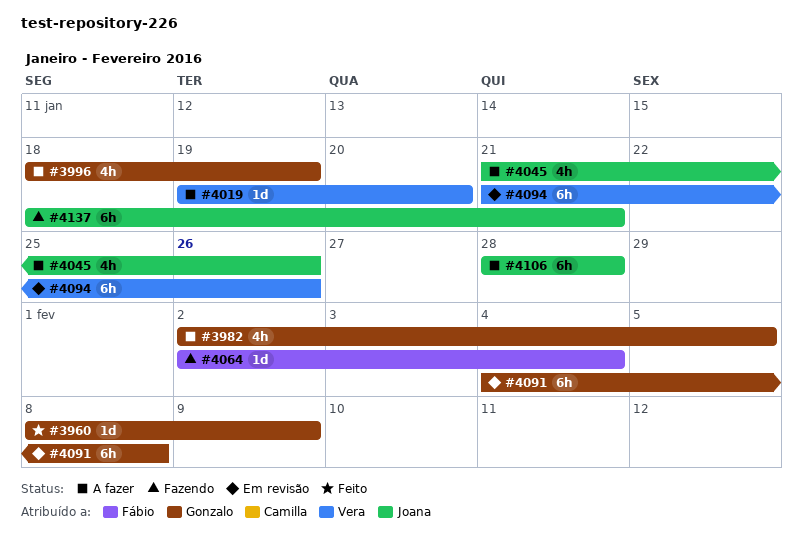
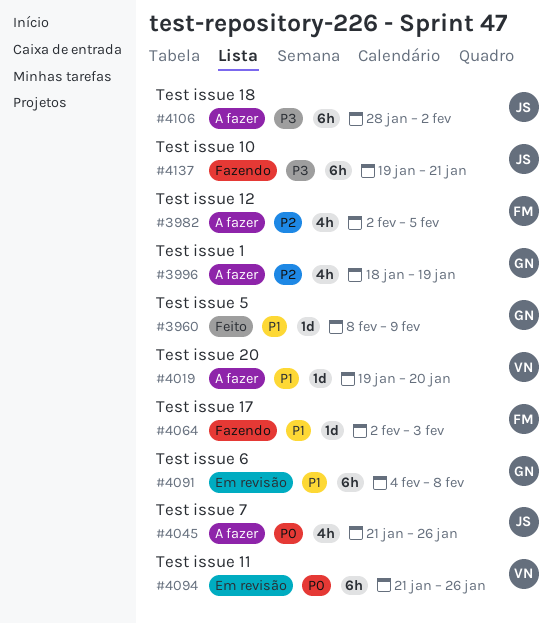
#3982, owner: Gonzalo -> Fábio
#4064, due: Feb 4 -> Feb 3
#4106, due: Jan 28 -> Feb 2
#4137, start: Jan 18 -> Jan 19

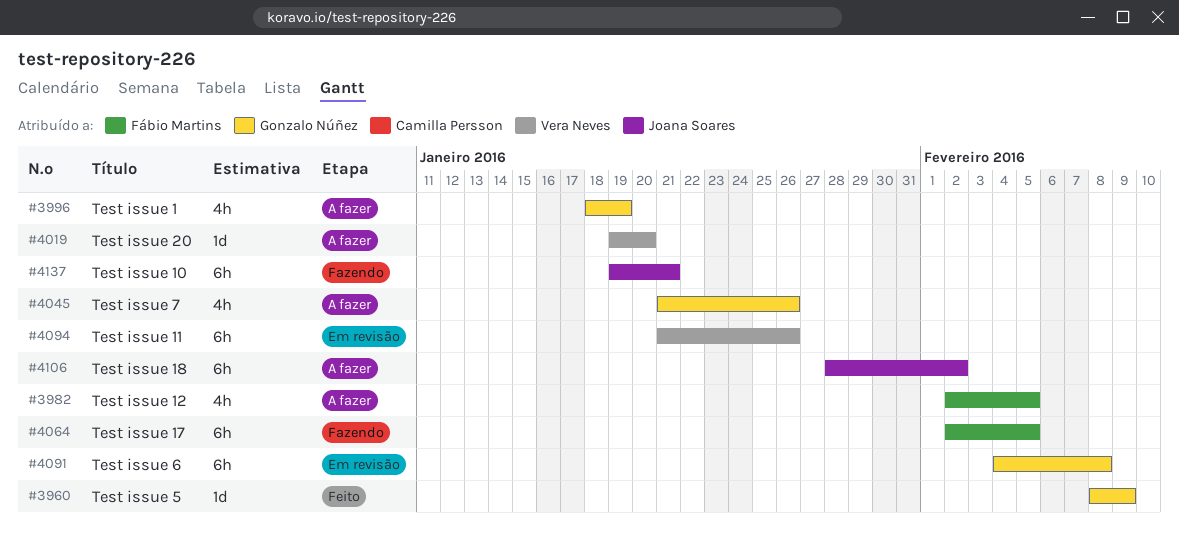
#4045, owner: Joana Soares -> Gonzalo Núñez
#4064, estimate: 1d -> 6h
#4064, due: Feb 3 -> Feb 5

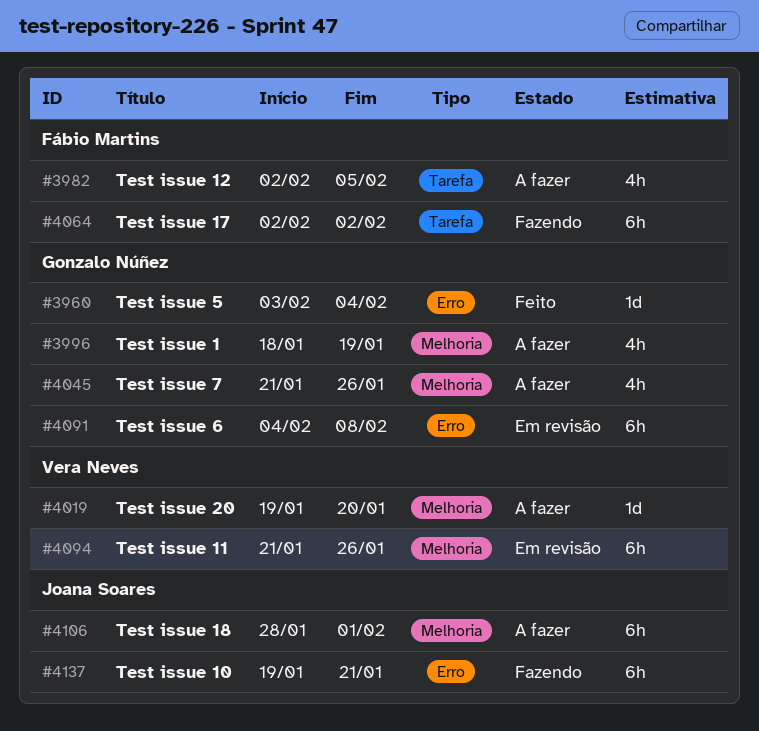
#3960, start: Feb 8 -> Feb 3
#3960, due: Feb 9 -> Feb 4
#4064, due: Feb 5 -> Feb 2
#4106, due: Feb 2 -> Feb 1

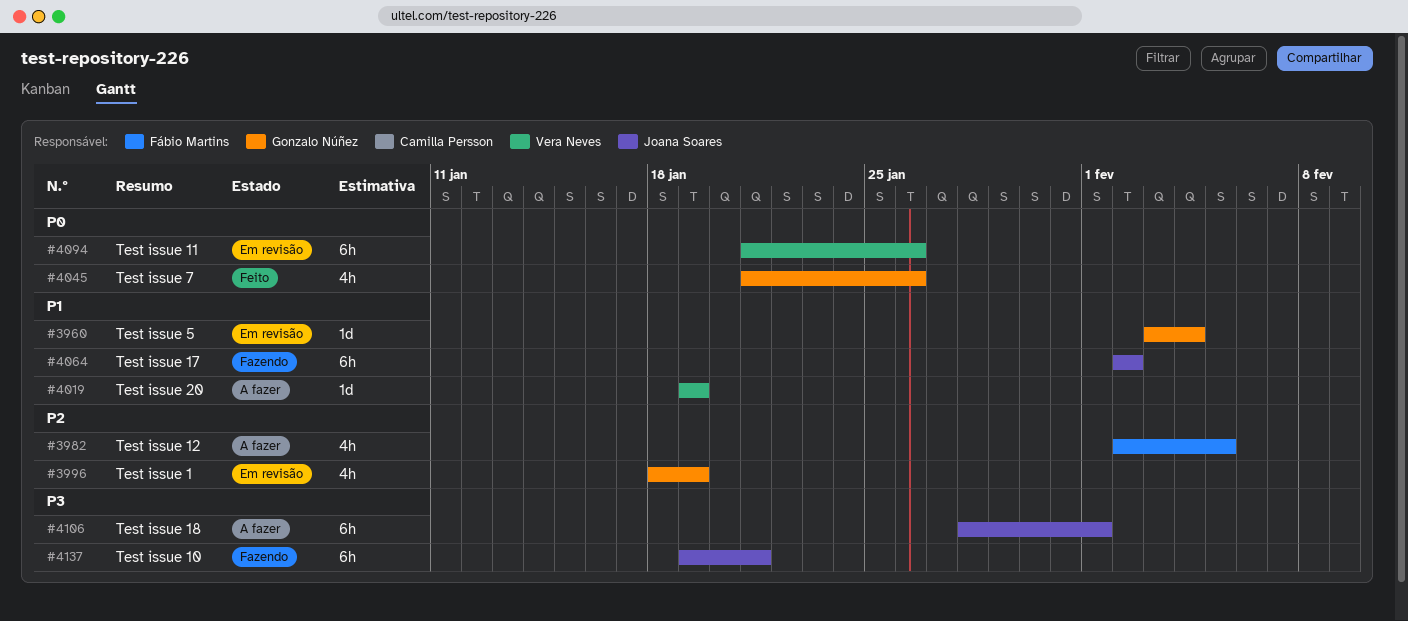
#3960, status: Feito -> Em revisão
#3996, status: A fazer -> Em revisão
#4019, due: Jan 20 -> Jan 19
#4045, status: A fazer -> Feito
#4064, owner: Fábio Martins -> Joana Soares
#4091: present -> none

